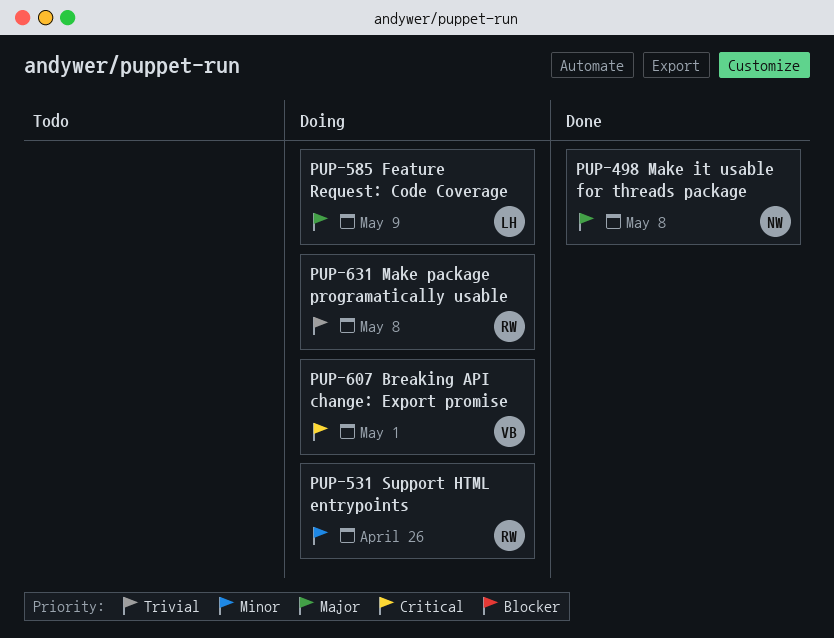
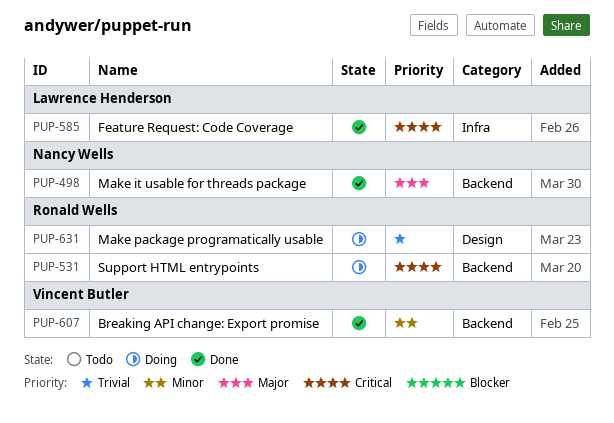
PUP-531, priority: Minor -> Critical
PUP-585, status: Doing -> Done
PUP-585, priority: Major -> Critical
PUP-607, status: Doing -> Done
PUP-607, priority: Critical -> Minor

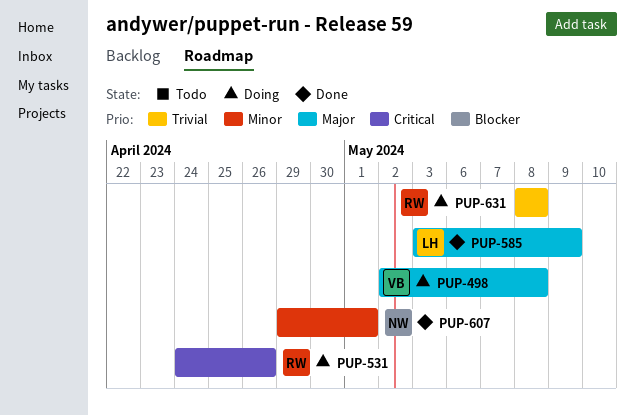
PUP-498, status: Done -> Doing
PUP-498, owner: Nancy Wells -> Vincent Butler
PUP-585, priority: Critical -> Major
PUP-607, owner: Vincent Butler -> Nancy Wells

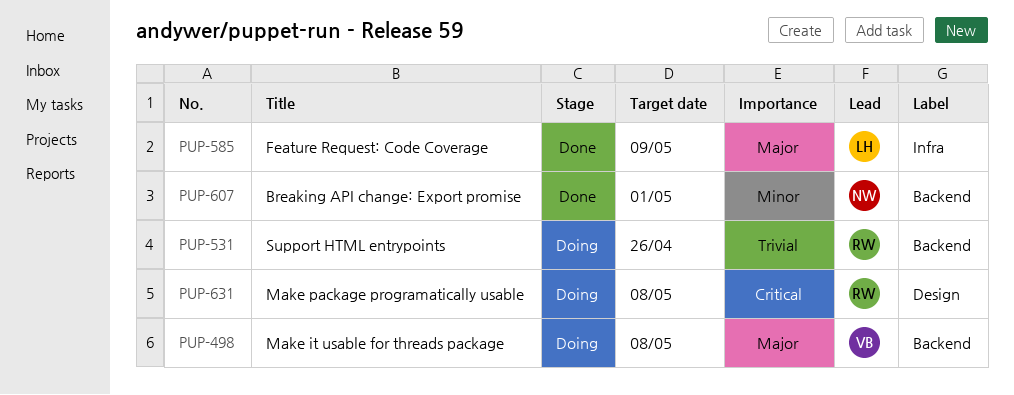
PUP-531, priority: Critical -> Trivial
PUP-631, priority: Trivial -> Critical

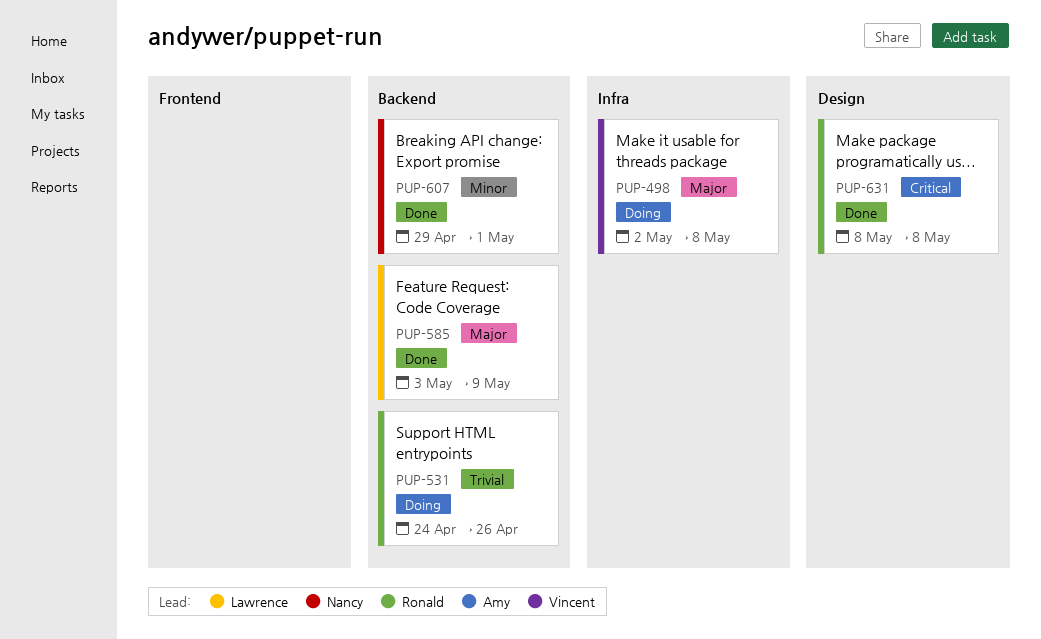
PUP-498, label: Backend -> Infra
PUP-585, label: Infra -> Backend
PUP-631, status: Doing -> Done

